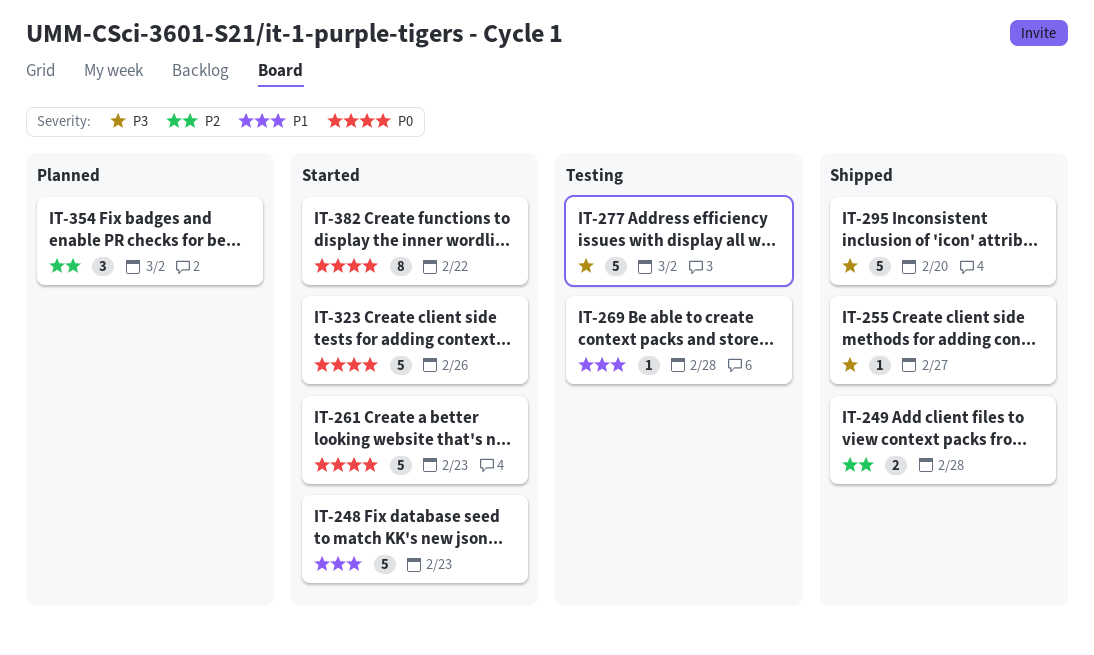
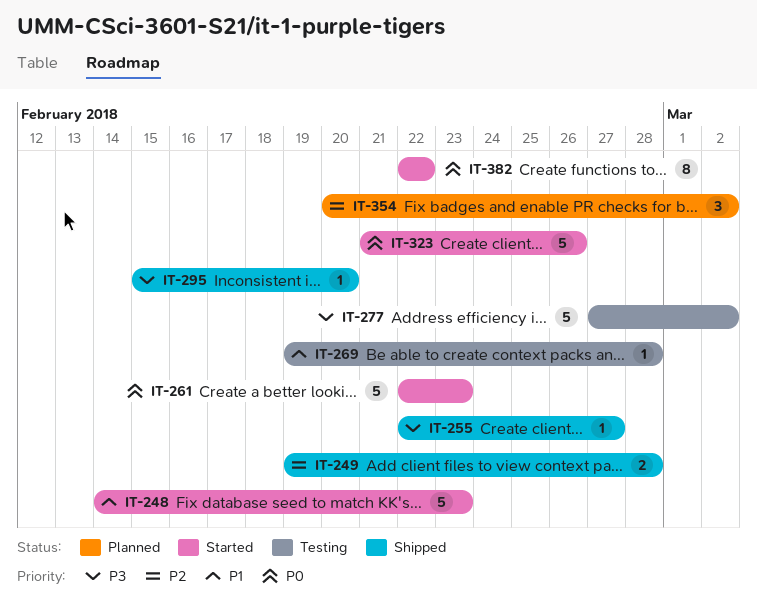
IT-295, estimate: 5 -> 1

